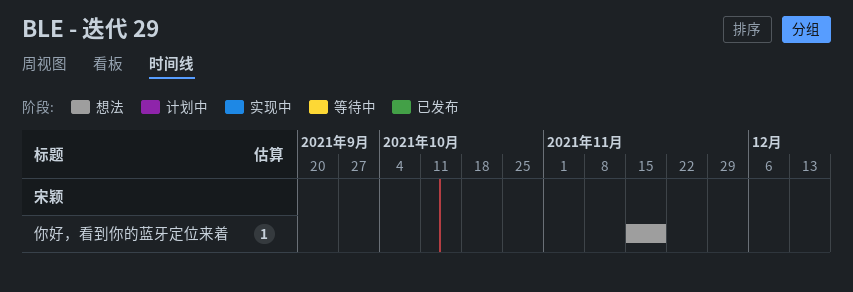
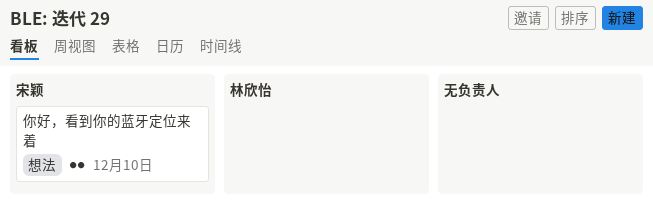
你好，看到你的蓝牙定位来着, estimate: 1 -> 2
你好，看到你的蓝牙定位来着, due: Nov 19 -> Dec 10

